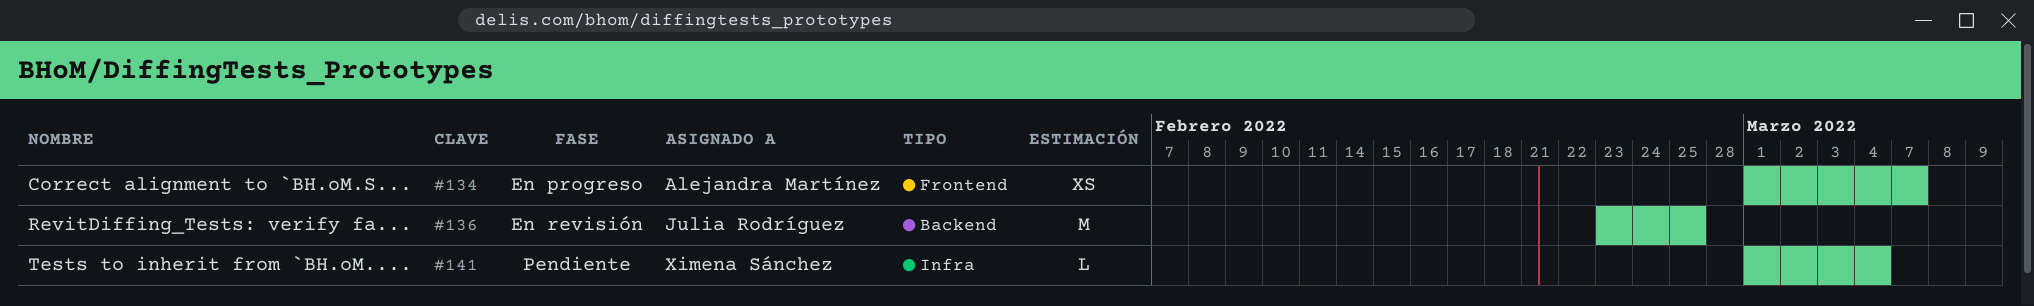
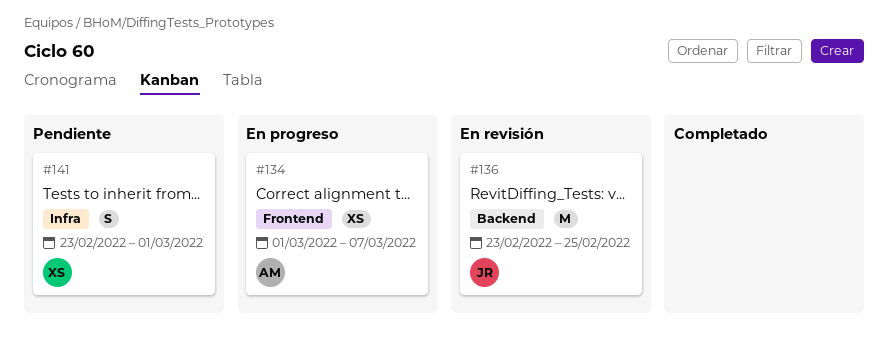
#141, estimate: L -> S
#141, start: Mar 1 -> Feb 23
#141, due: Mar 4 -> Mar 1

